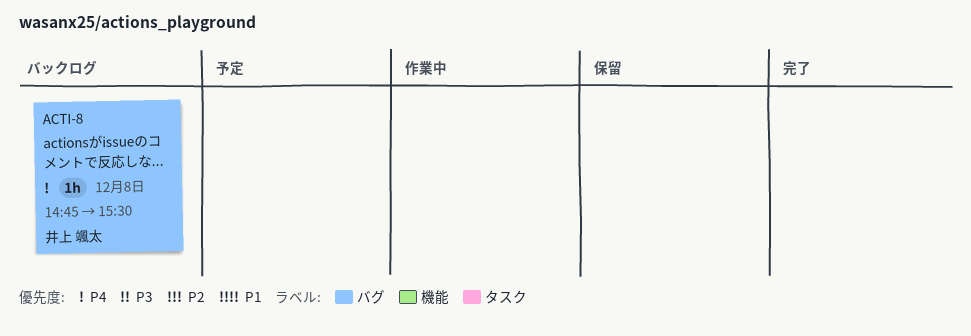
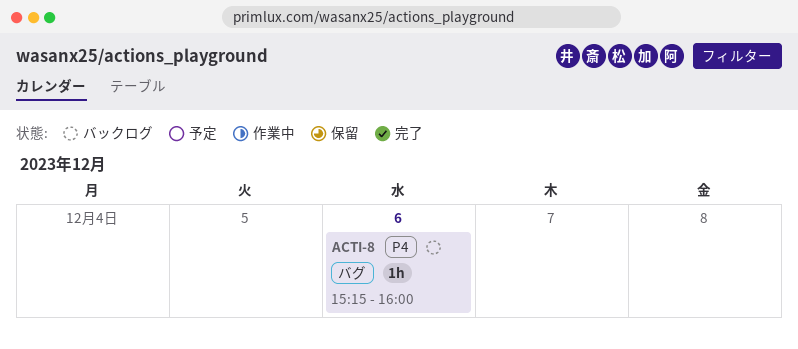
ACTI-8, day: Dec 8 -> Dec 6
ACTI-8, begins: 14:45 -> 15:15
ACTI-8, ends: 15:30 -> 16:00

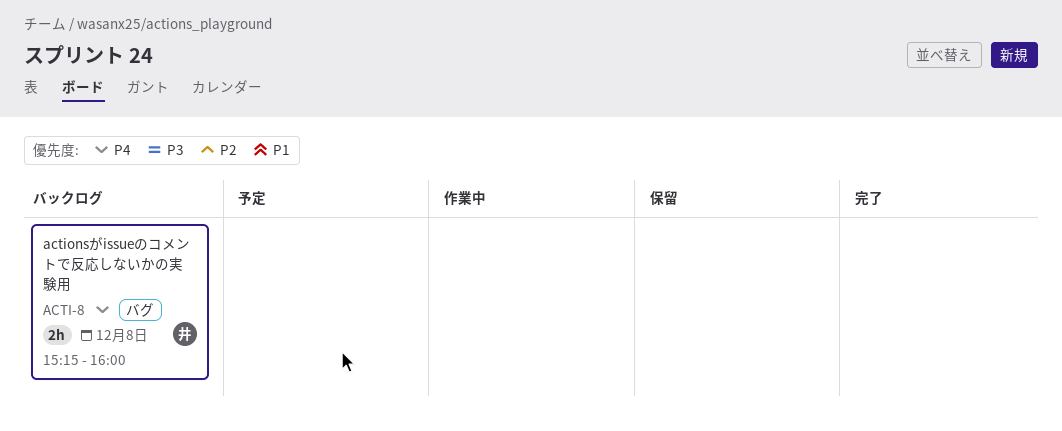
ACTI-8, estimate: 1h -> 2h
ACTI-8, day: Dec 6 -> Dec 8

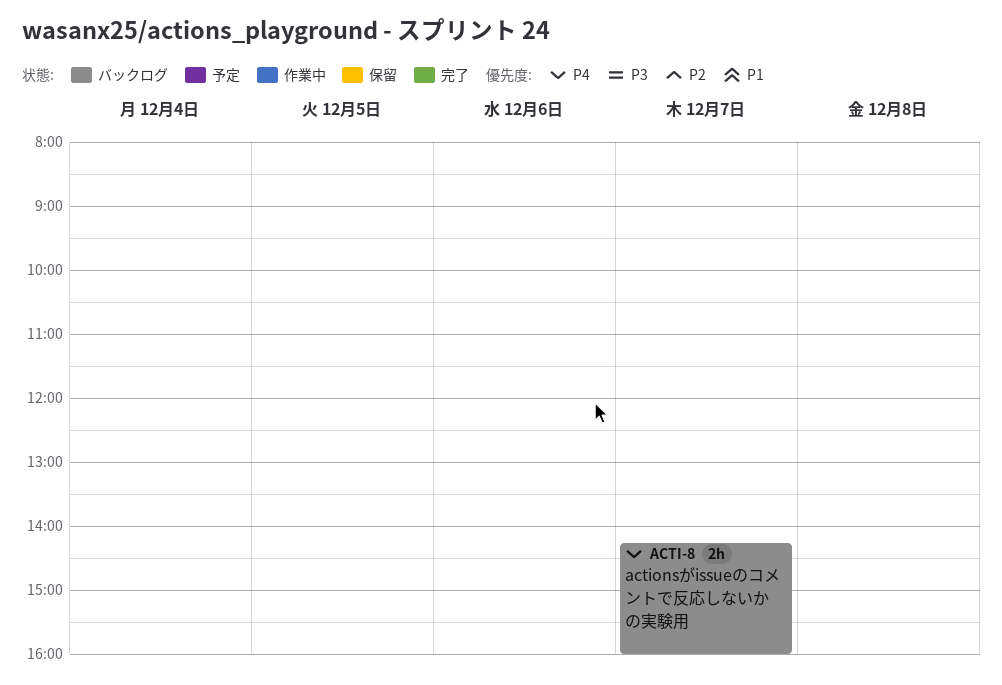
ACTI-8, day: Dec 8 -> Dec 7
ACTI-8, begins: 15:15 -> 14:15

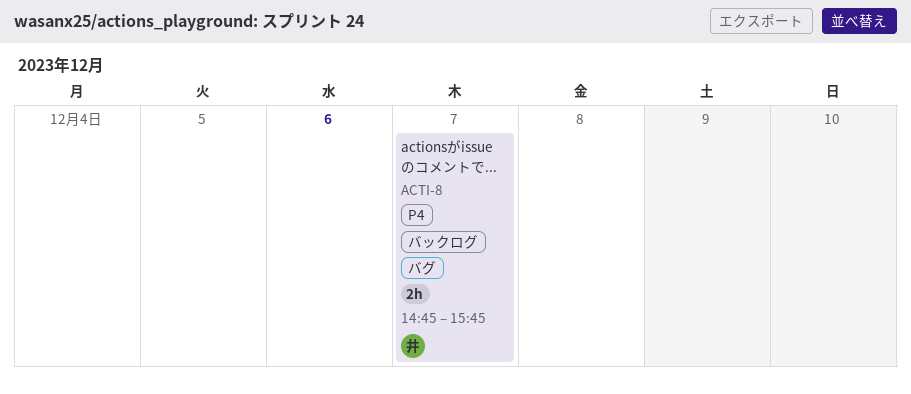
ACTI-8, begins: 14:15 -> 14:45
ACTI-8, ends: 16:00 -> 15:45

